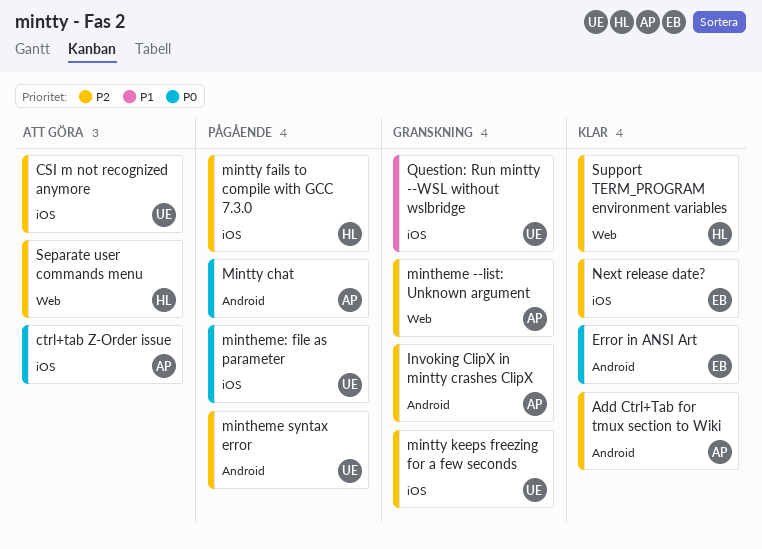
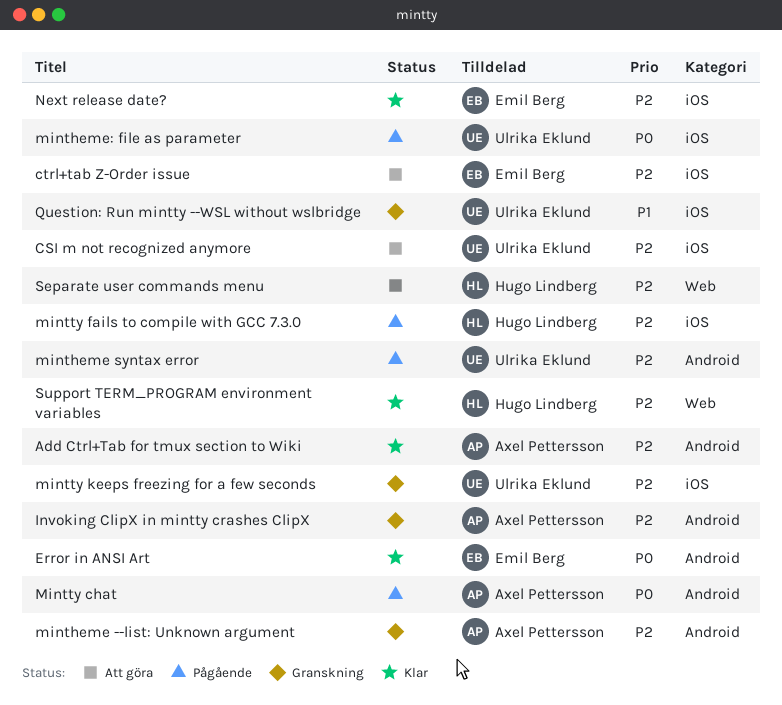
ctrl+tab Z-Order issue, owner: Axel Pettersson -> Emil Berg
ctrl+tab Z-Order issue, priority: P0 -> P2
mintheme --list: Unknown argument, label: Web -> Android

